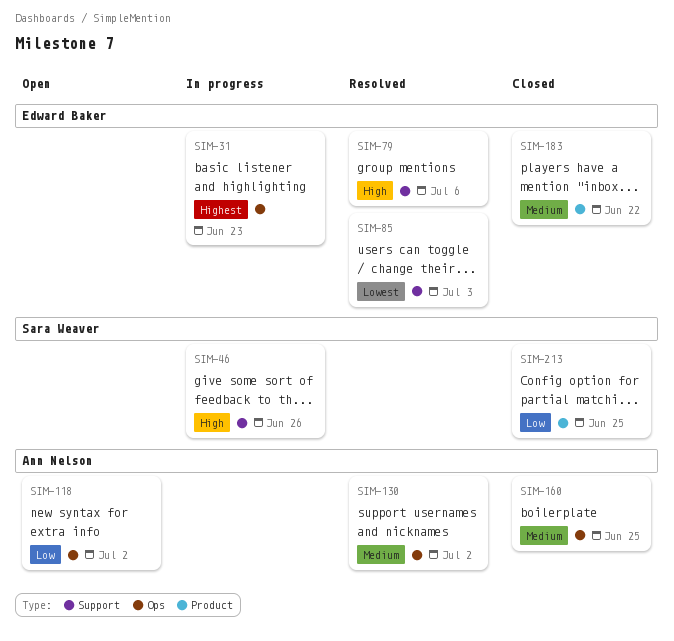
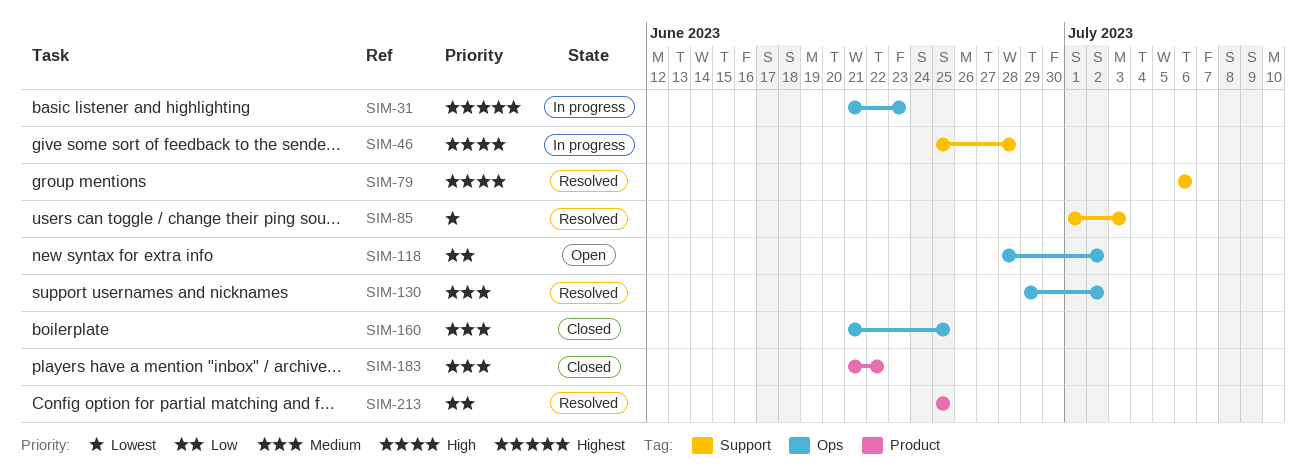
SIM-46, due: Jun 26 -> Jun 28
SIM-213, status: Closed -> Resolved

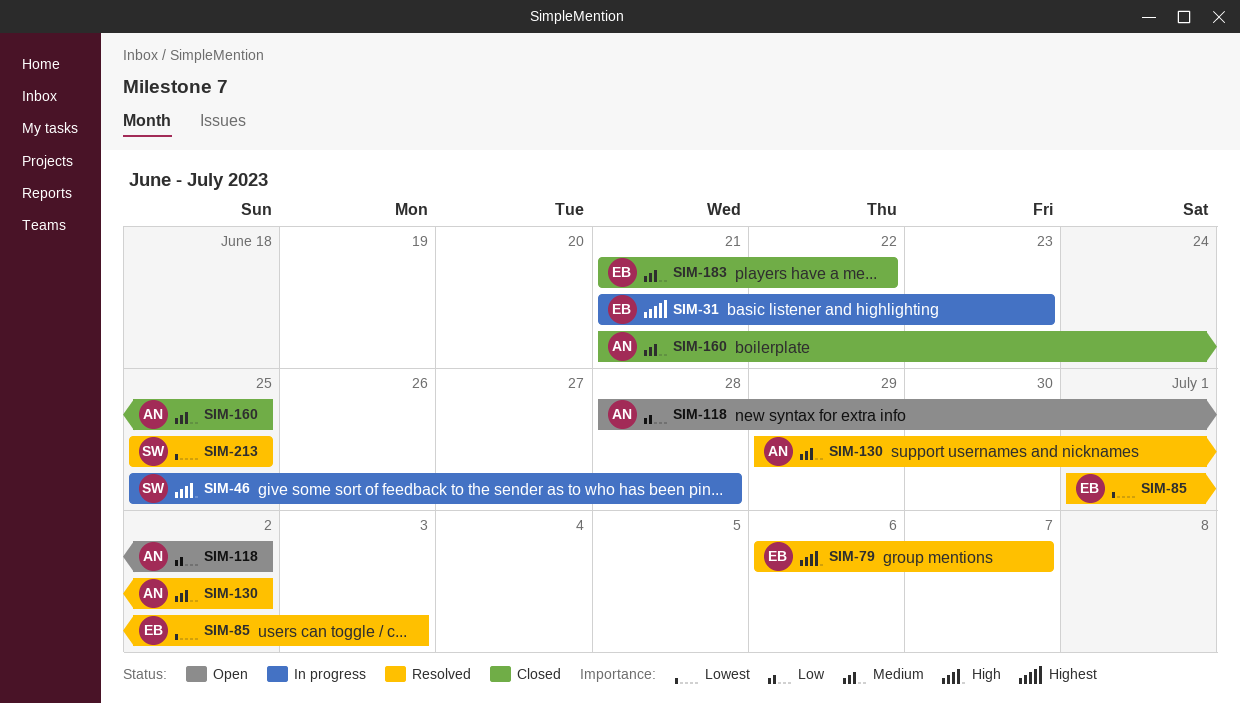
SIM-79, due: Jul 6 -> Jul 7
SIM-213, priority: Low -> Lowest

